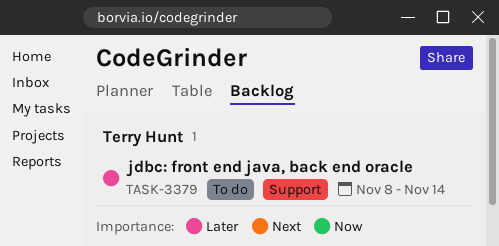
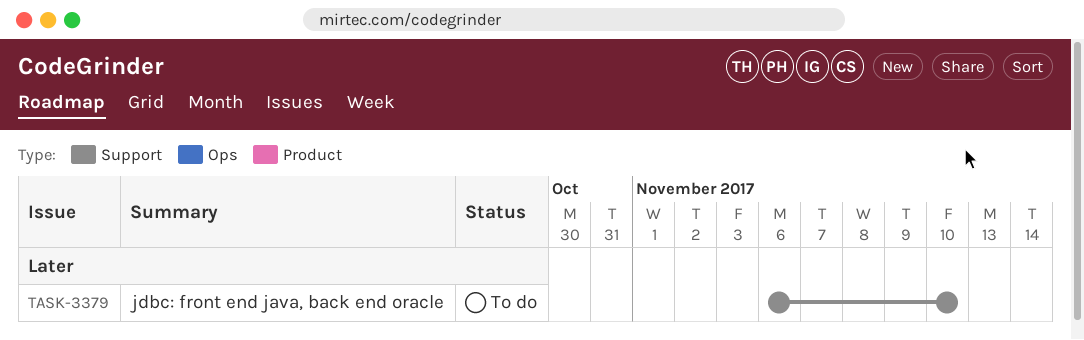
TASK-3379, start: Nov 8 -> Nov 6
TASK-3379, due: Nov 14 -> Nov 10

